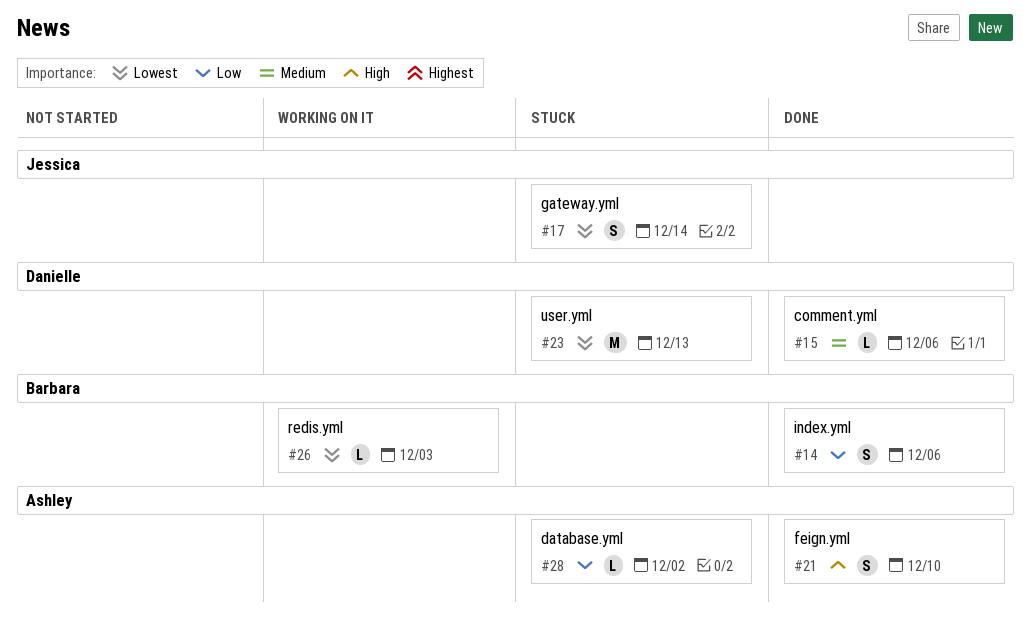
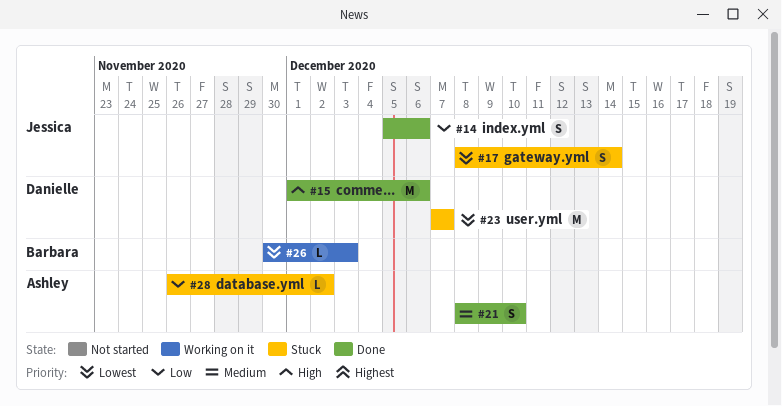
#14, owner: Barbara -> Jessica
#15, priority: Medium -> High
#15, estimate: L -> M
#21, priority: High -> Medium
#23, due: Dec 13 -> Dec 7

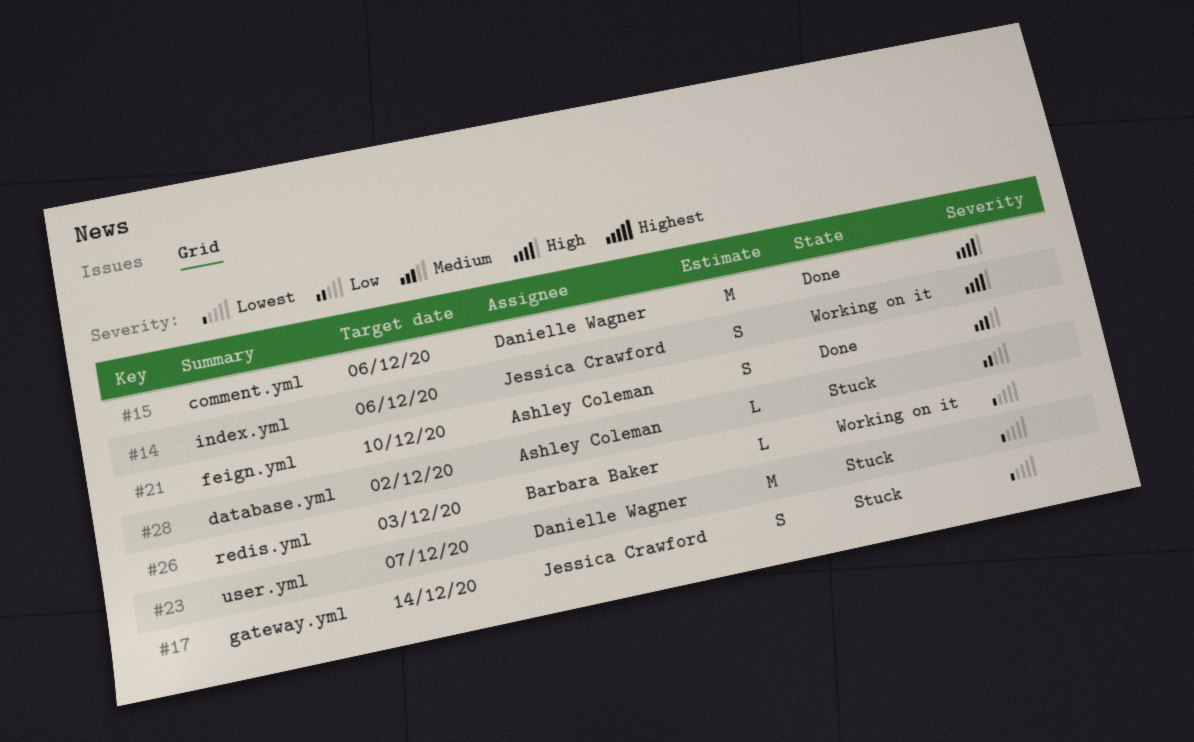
#14, status: Done -> Working on it
#14, priority: Low -> High

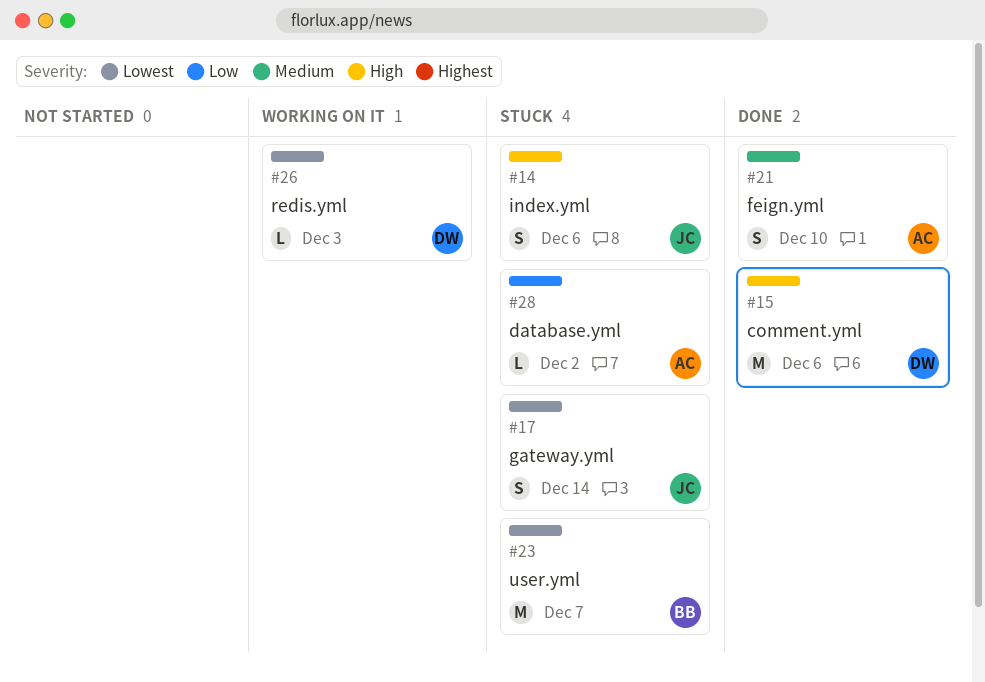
#14, status: Working on it -> Stuck
#23, owner: Danielle Wagner -> Barbara Baker
#26, owner: Barbara Baker -> Danielle Wagner

